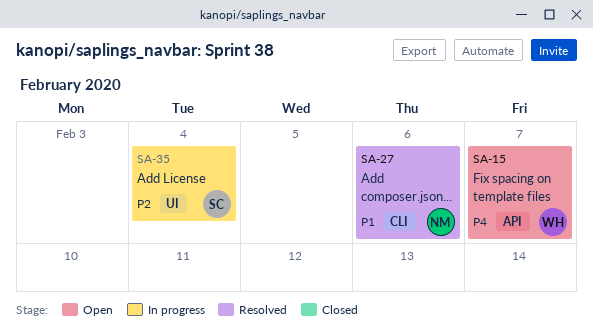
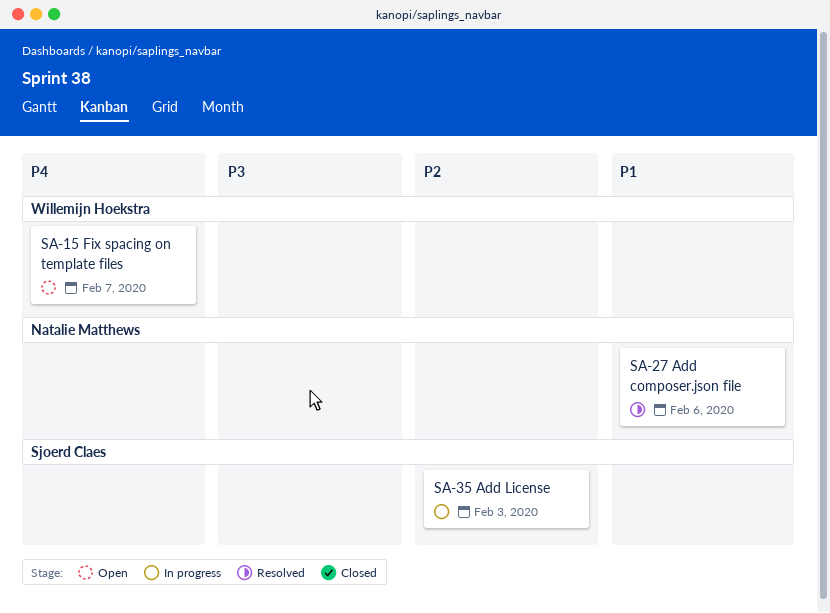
SA-35, due: Feb 4 -> Feb 3

